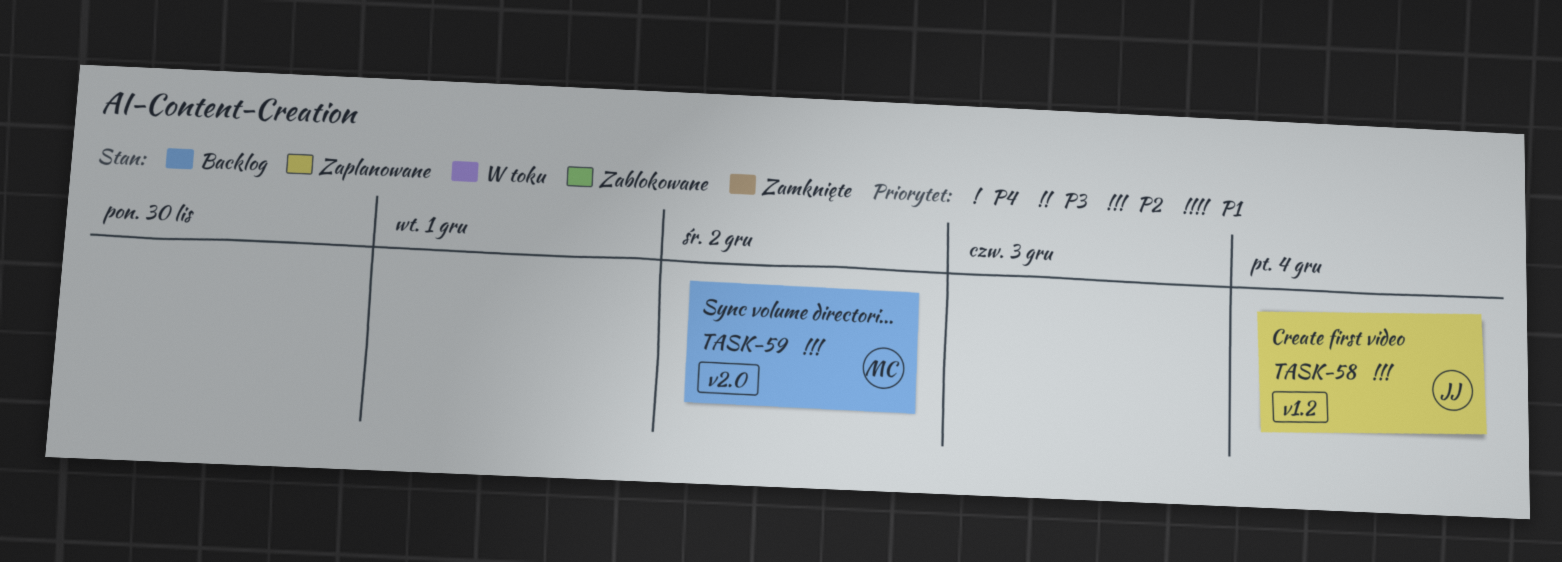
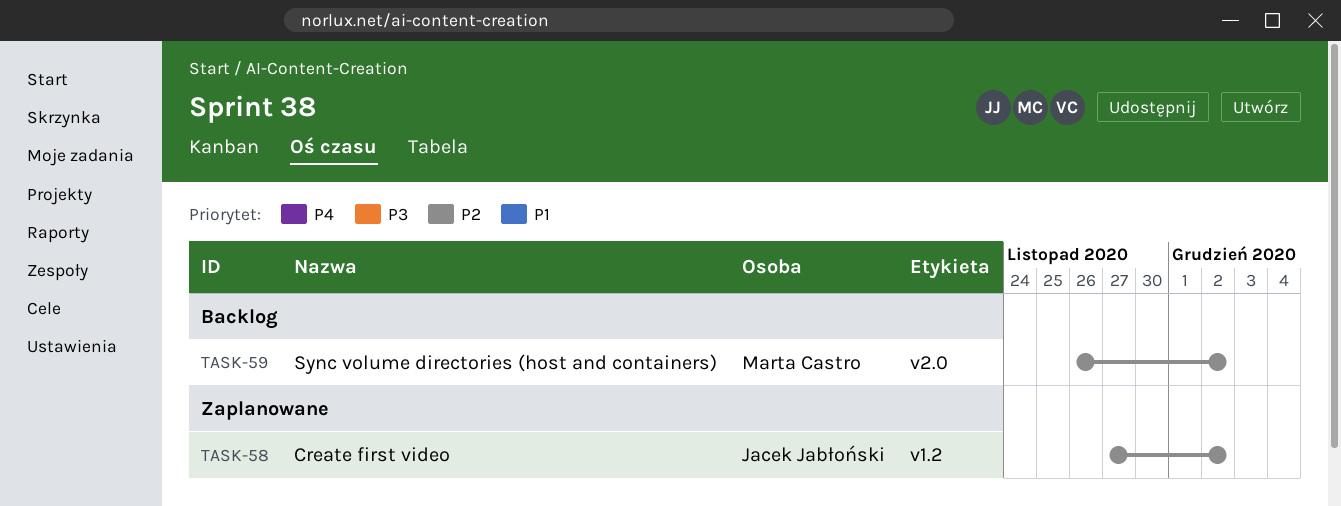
TASK-58, due: Dec 4 -> Dec 2

